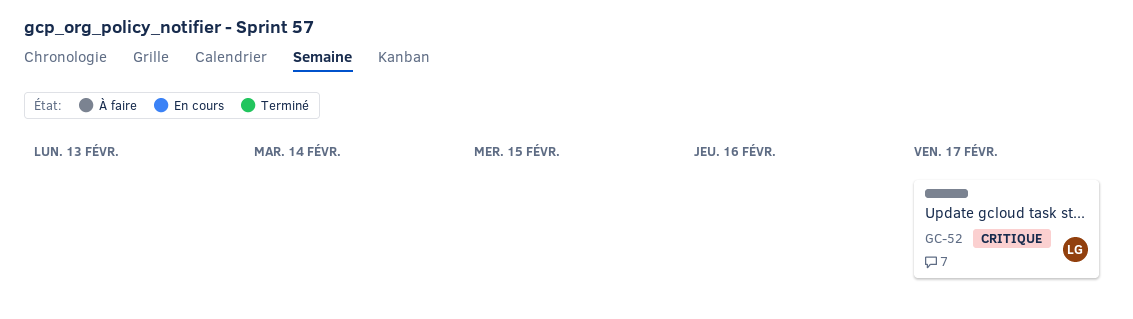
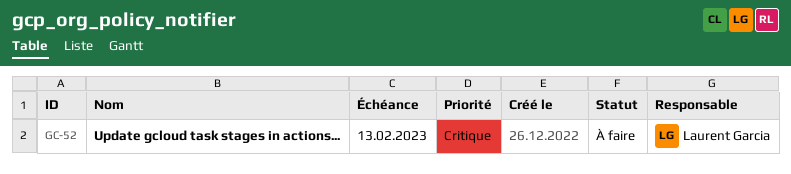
GC-52, due: Feb 17 -> Feb 13

